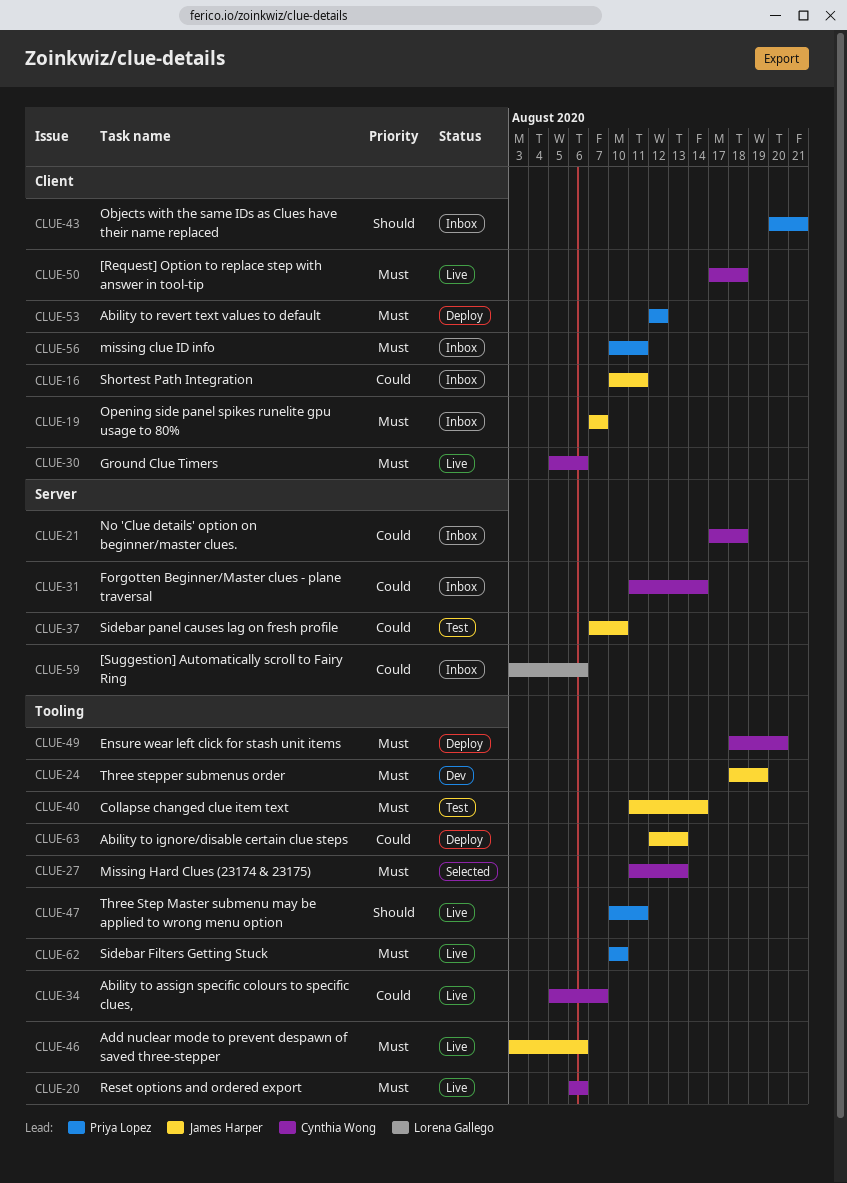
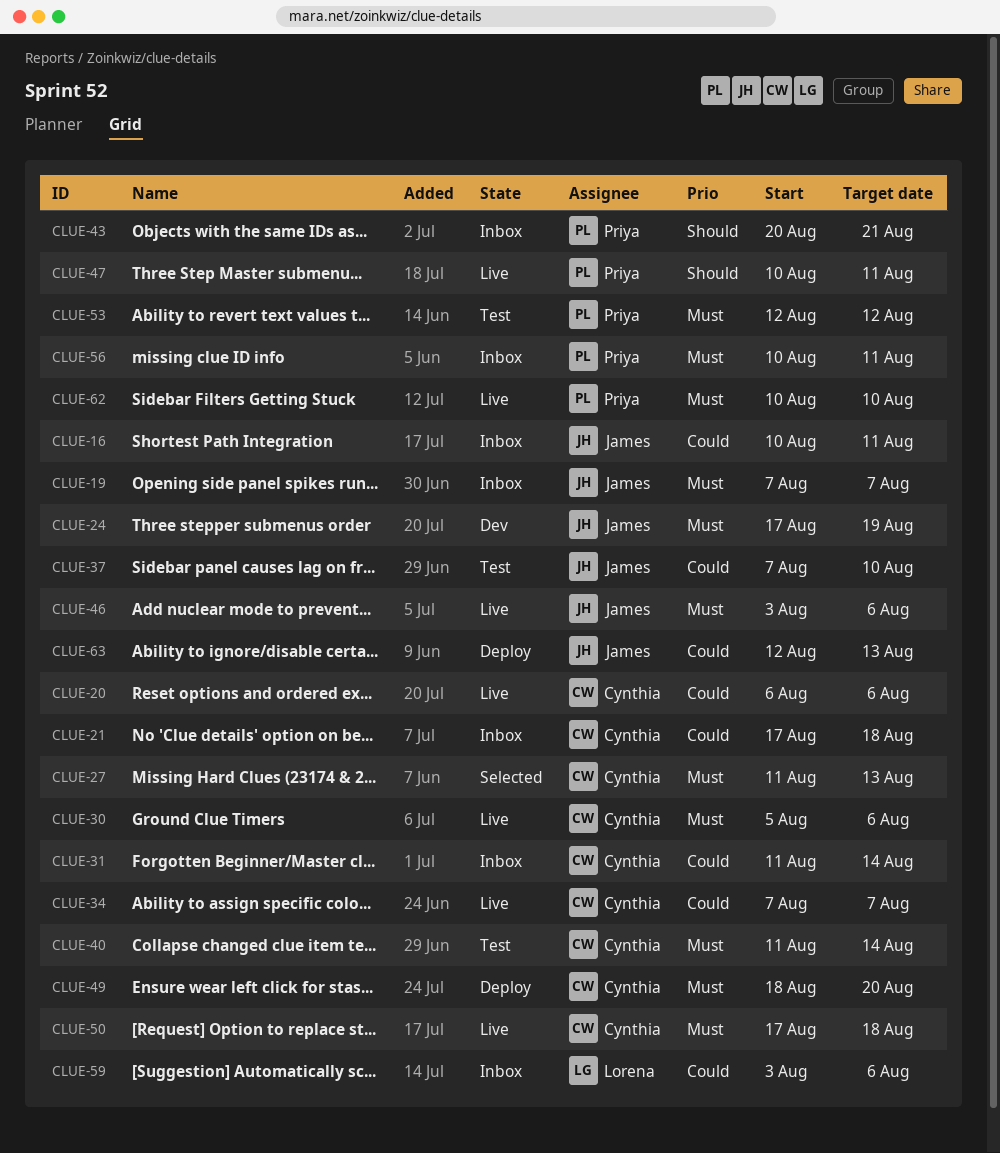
CLUE-20, priority: Must -> Could
CLUE-24, start: Aug 18 -> Aug 17
CLUE-34, start: Aug 5 -> Aug 7
CLUE-40, owner: James Harper -> Cynthia Wong
CLUE-53, status: Deploy -> Test

